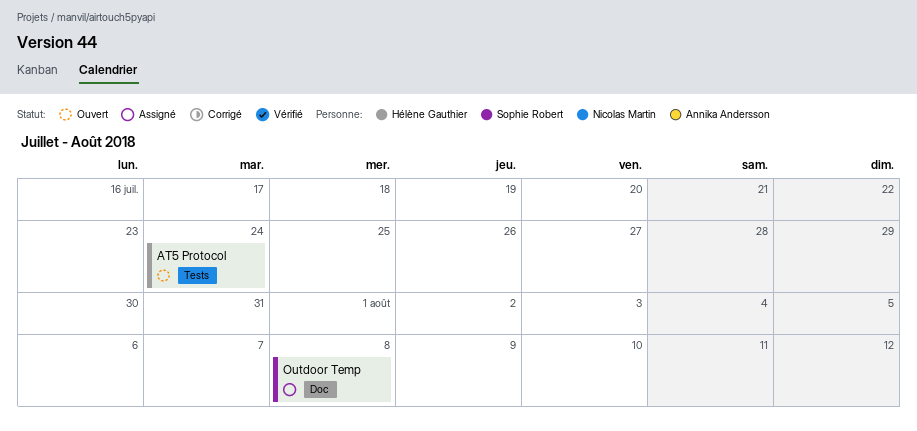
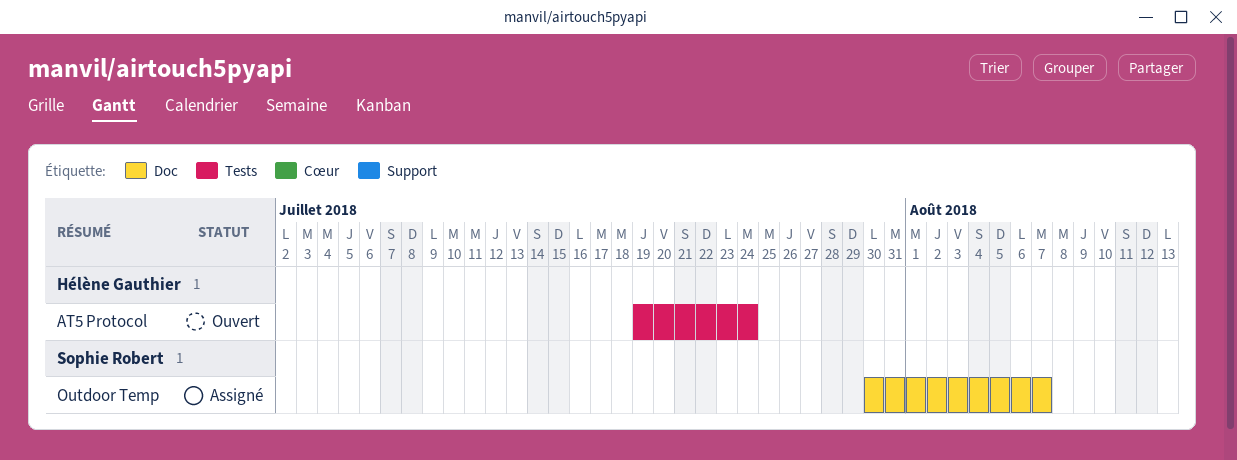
Outdoor Temp, due: Aug 8 -> Aug 7

